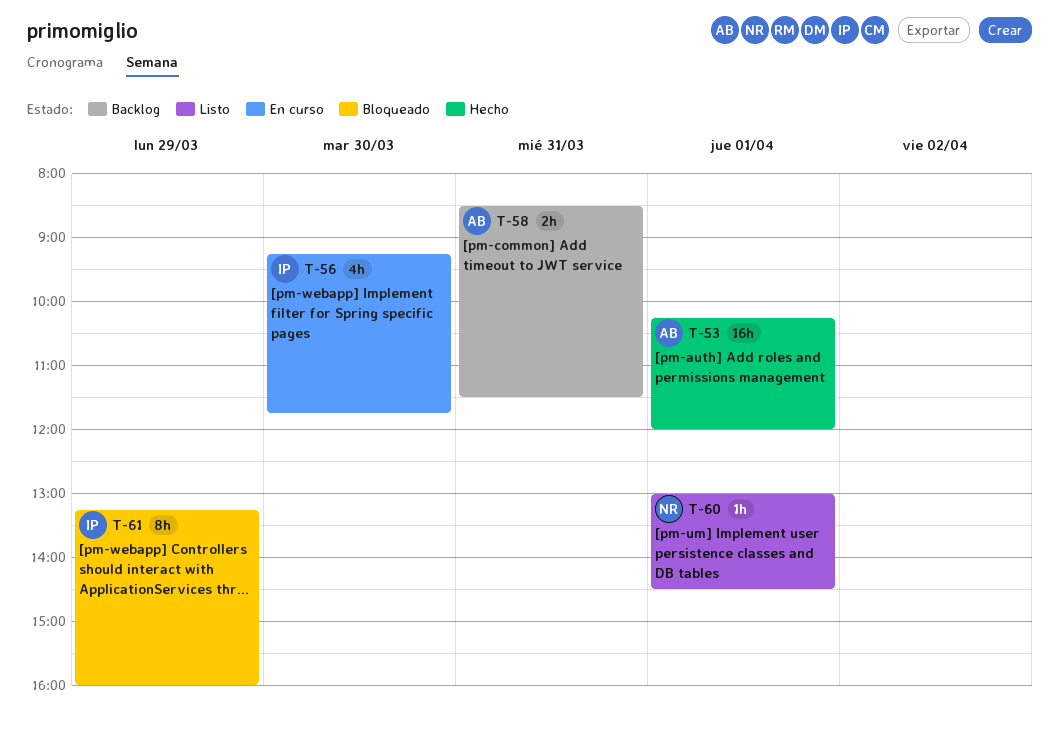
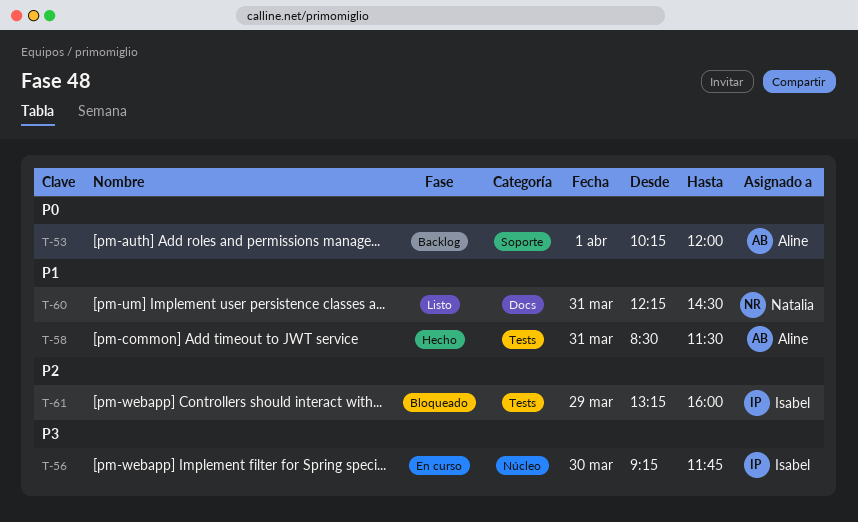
T-53, status: Hecho -> Backlog
T-58, status: Backlog -> Hecho
T-60, day: Apr 1 -> Mar 31
T-60, begins: 13:00 -> 12:15

